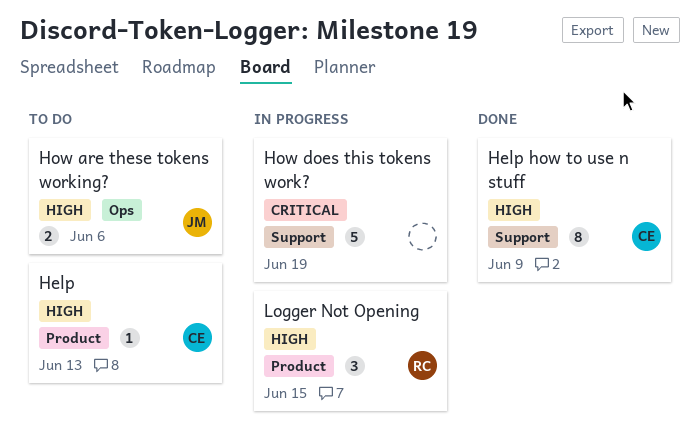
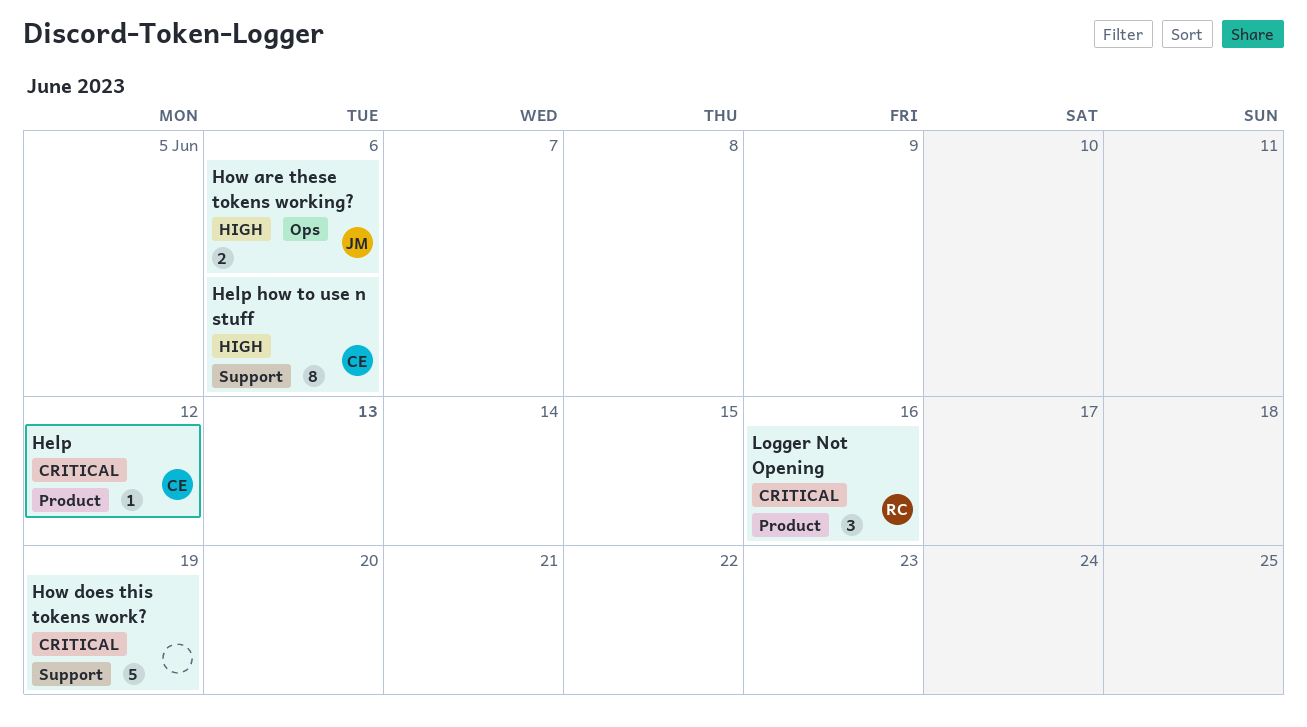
Help, priority: High -> Critical
Help, due: Jun 13 -> Jun 12
Help how to use n stuff, due: Jun 9 -> Jun 6
Logger Not Opening, priority: High -> Critical
Logger Not Opening, due: Jun 15 -> Jun 16

